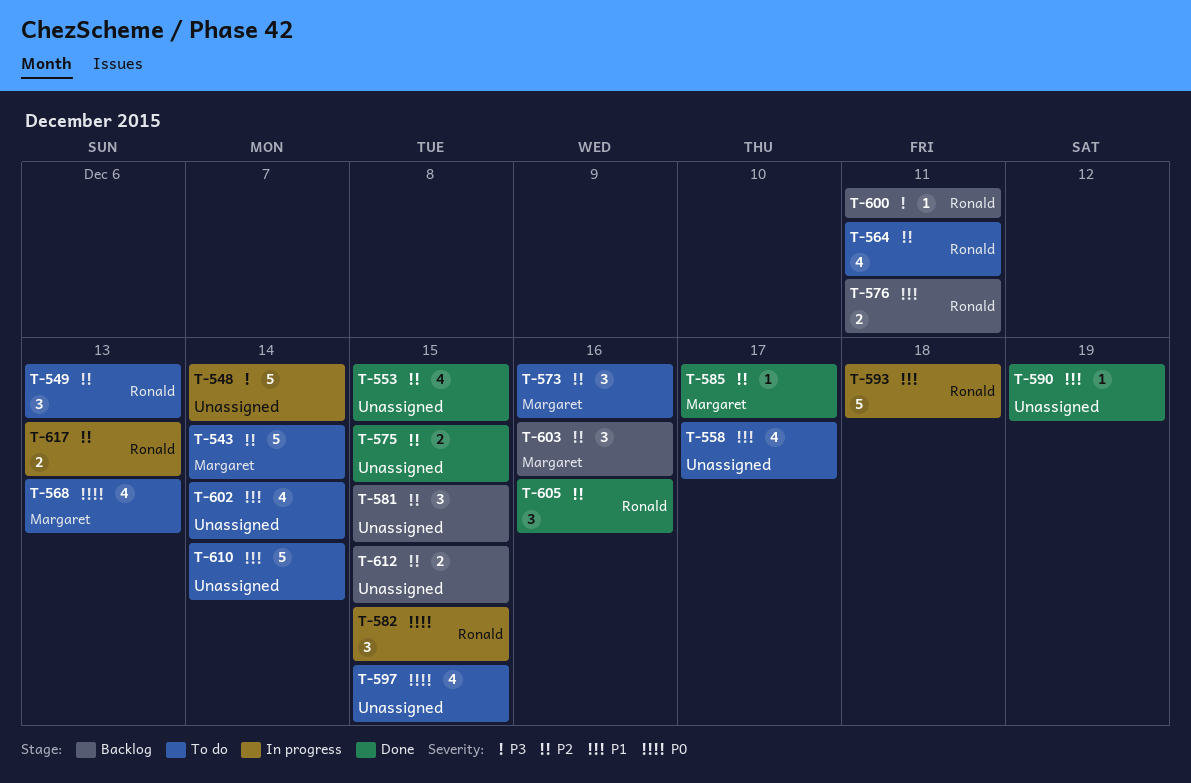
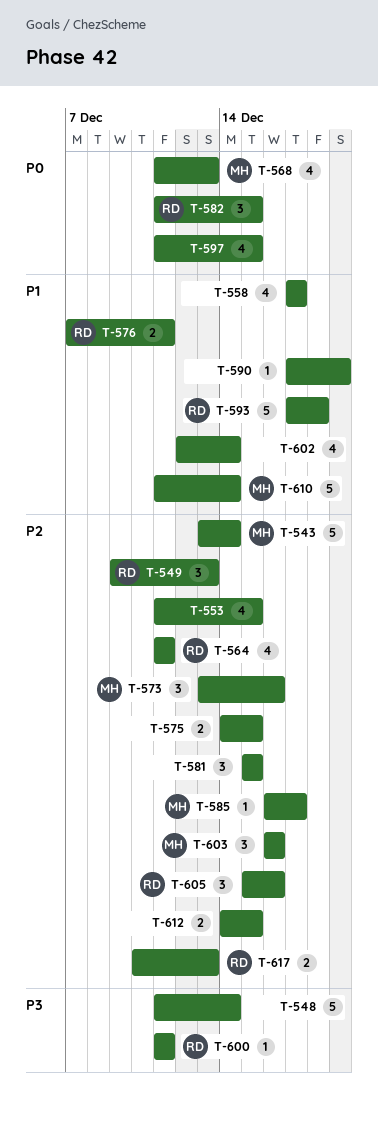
T-610, owner: none -> Margaret

